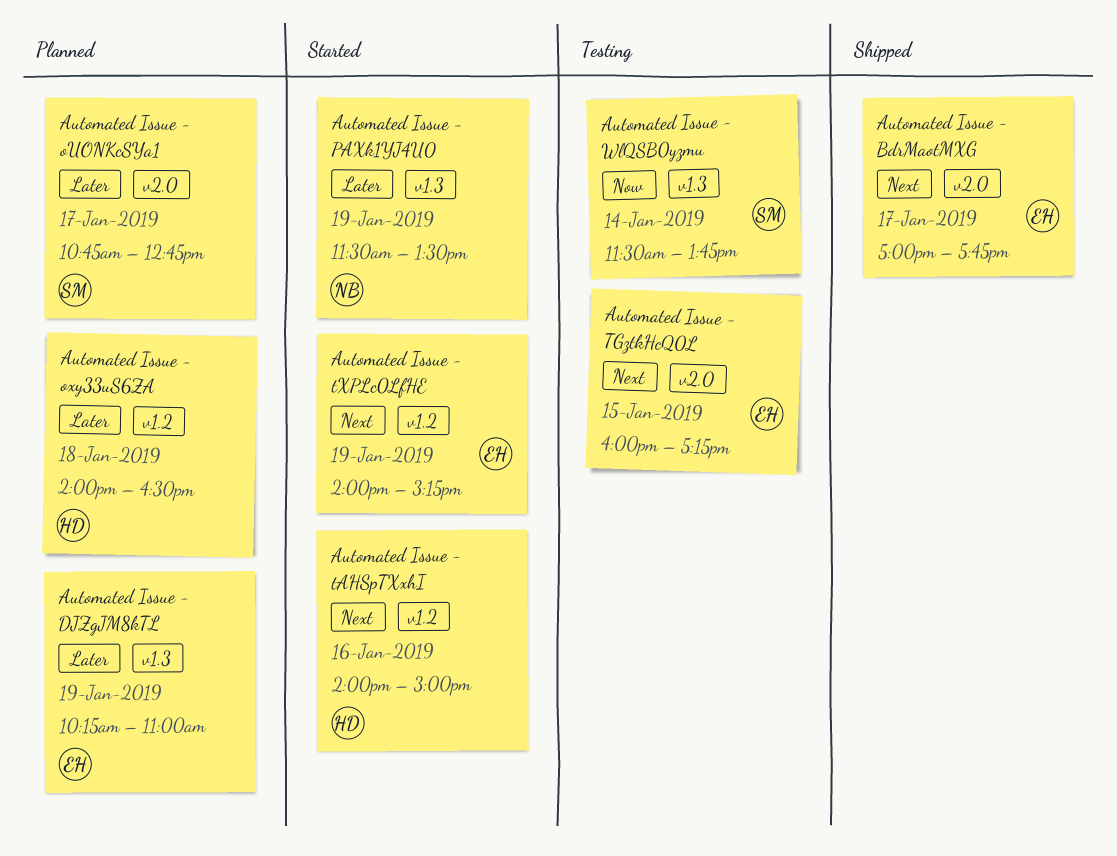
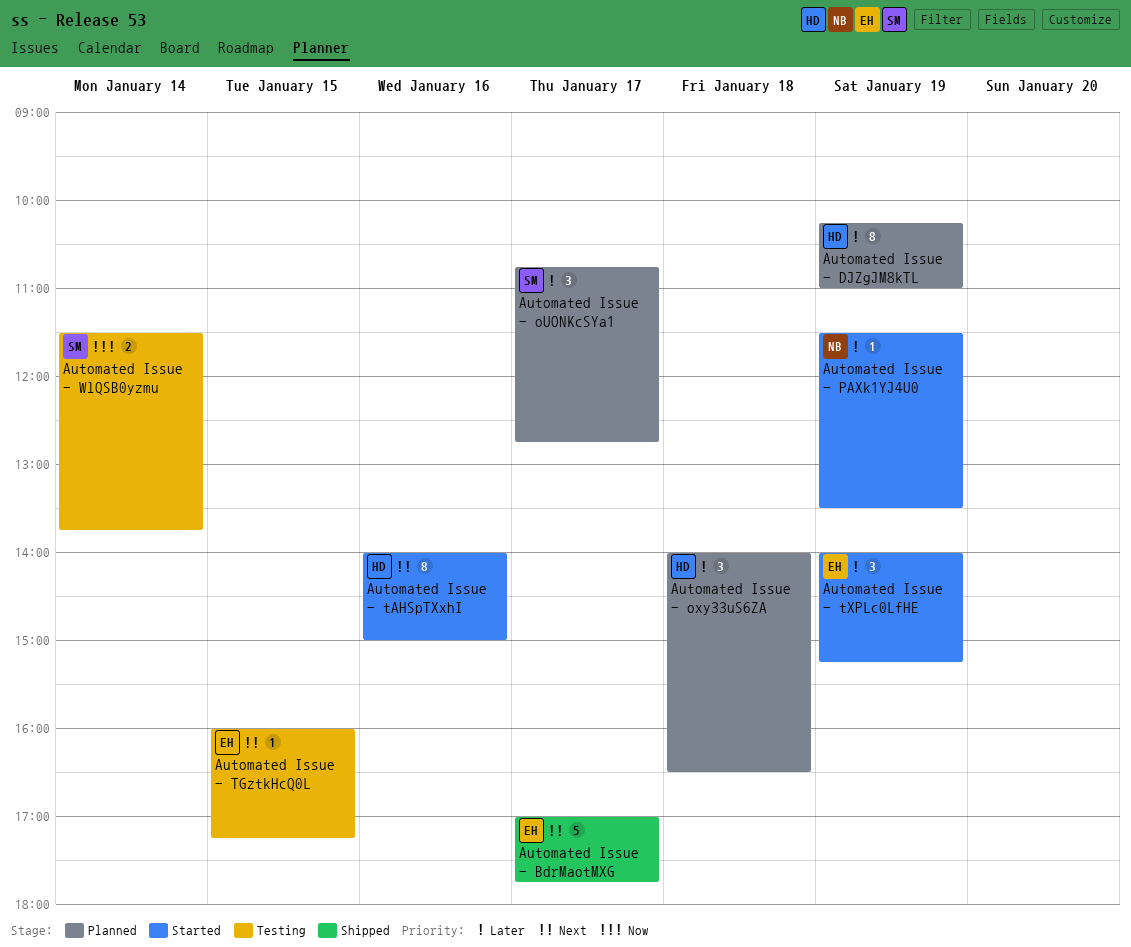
Automated Issue - DJZgJM8kTL, owner: EH -> HD
Automated Issue - tXPLc0LfHE, priority: Next -> Later

